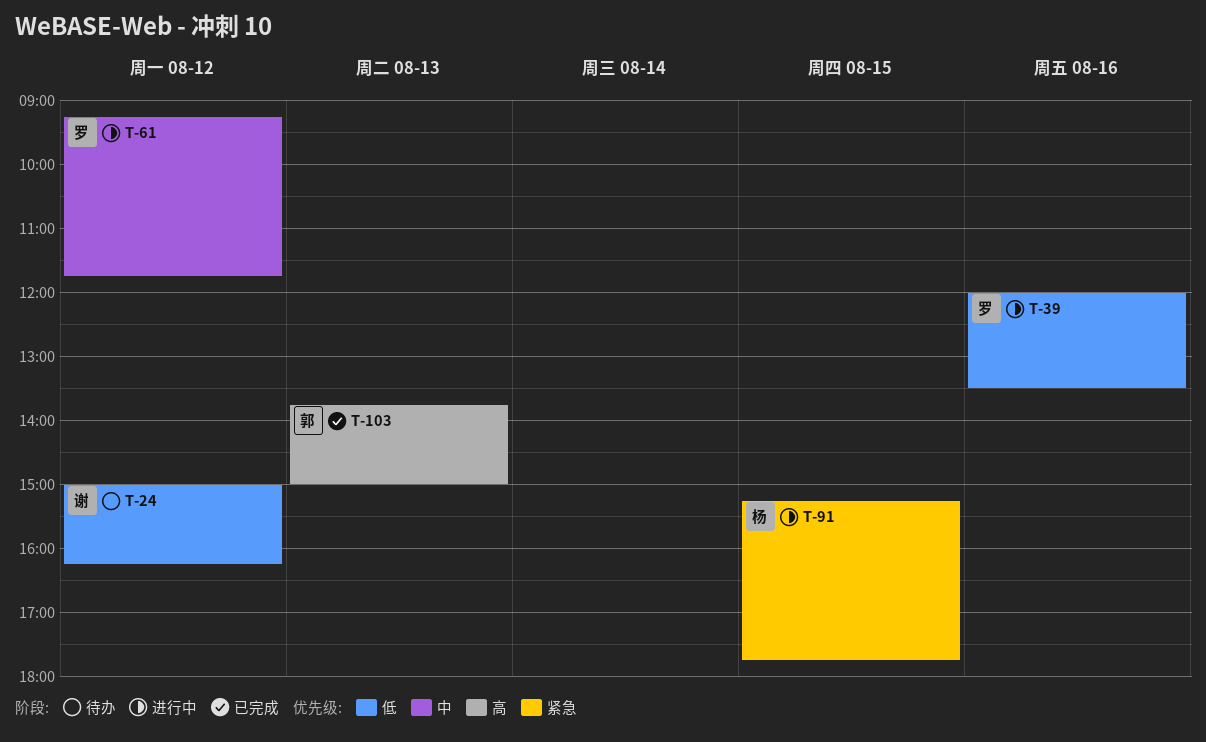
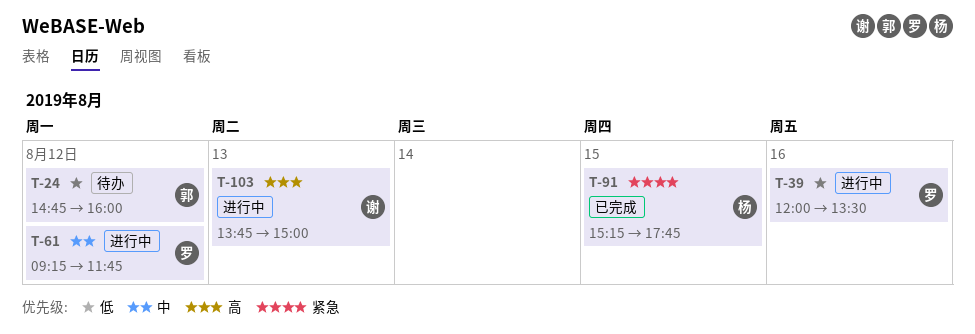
T-24, owner: 谢 -> 郭
T-24, begins: 15:00 -> 14:45
T-24, ends: 16:15 -> 16:00
T-91, status: 进行中 -> 已完成
T-103, status: 已完成 -> 进行中
T-103, owner: 郭 -> 谢

